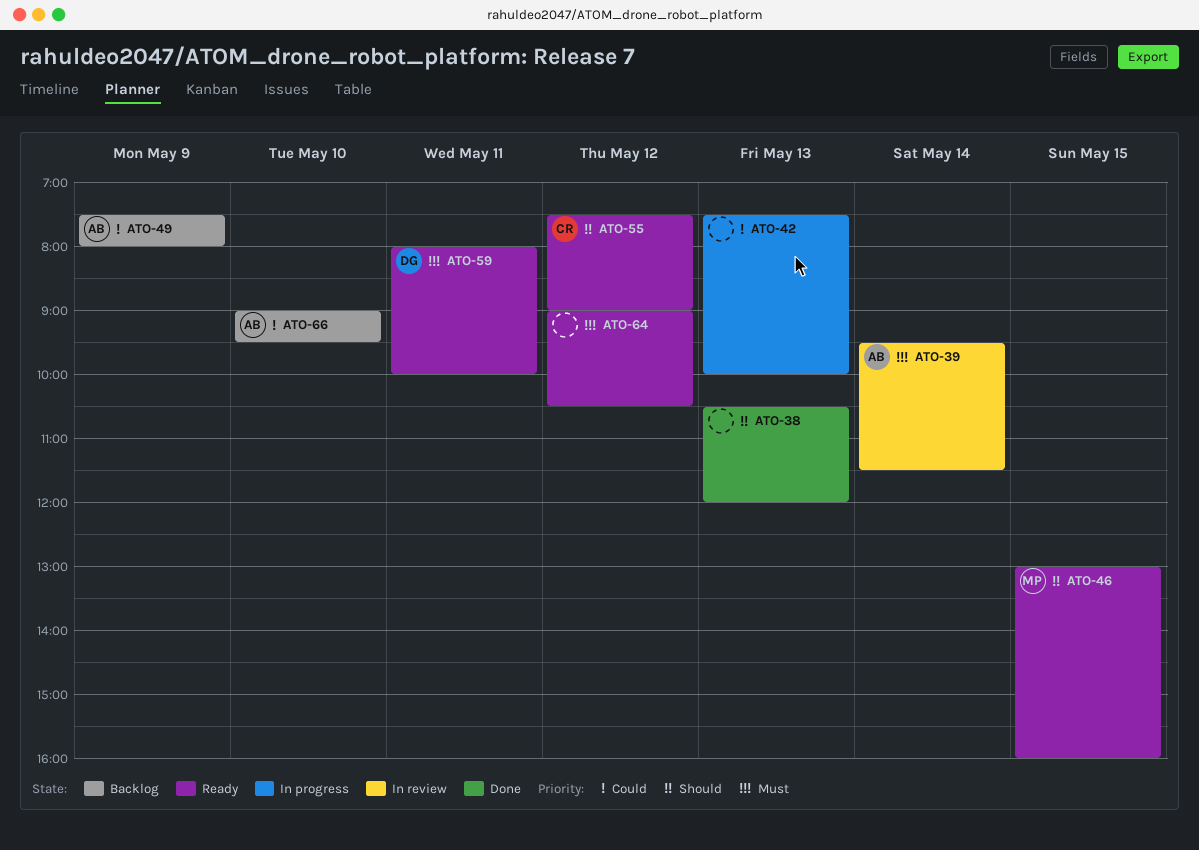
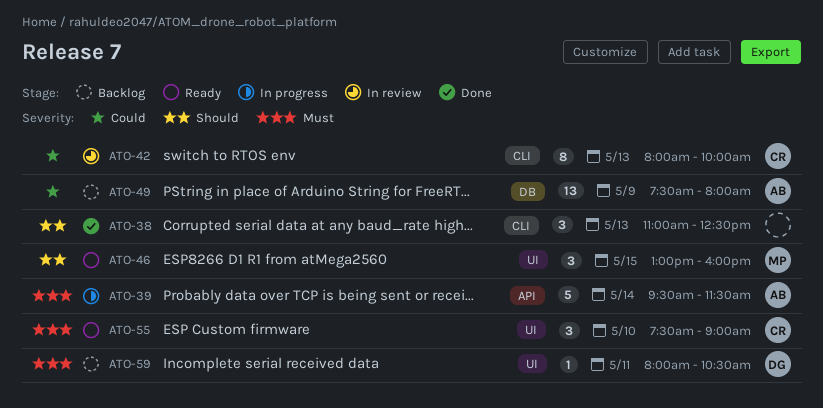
ATO-38, begins: 10:30 -> 11:00
ATO-38, ends: 12:00 -> 12:30
ATO-39, status: In review -> In progress
ATO-42, status: In progress -> In review
ATO-42, owner: none -> CR
ATO-42, begins: 07:30 -> 08:00
ATO-55, priority: Should -> Must
ATO-55, day: May 12 -> May 10
ATO-59, status: Ready -> Backlog
ATO-59, ends: 10:00 -> 10:30
ATO-64: present -> none
ATO-66: present -> none

